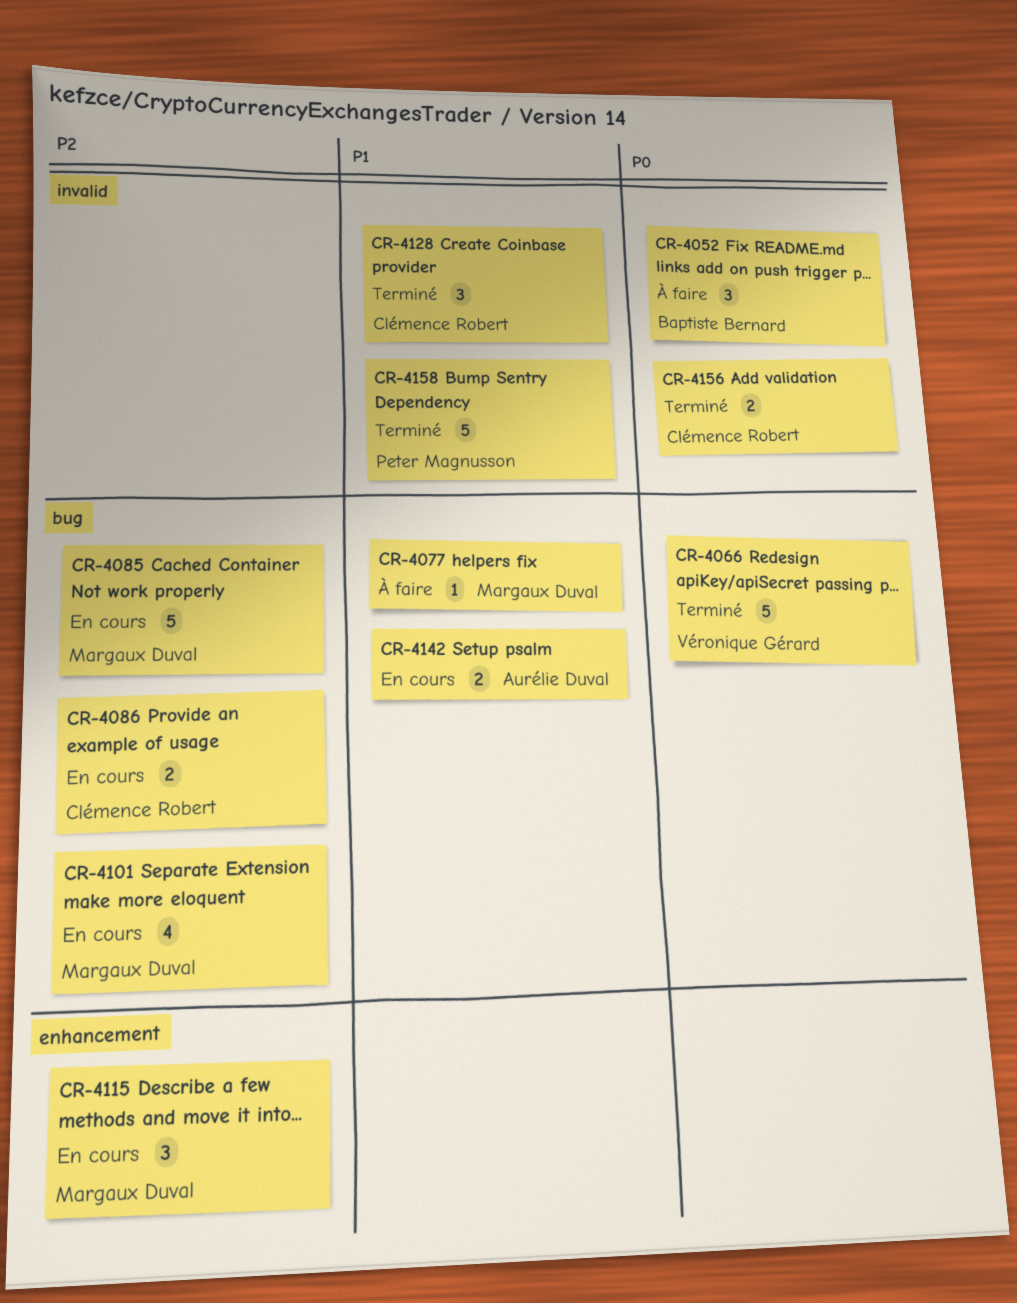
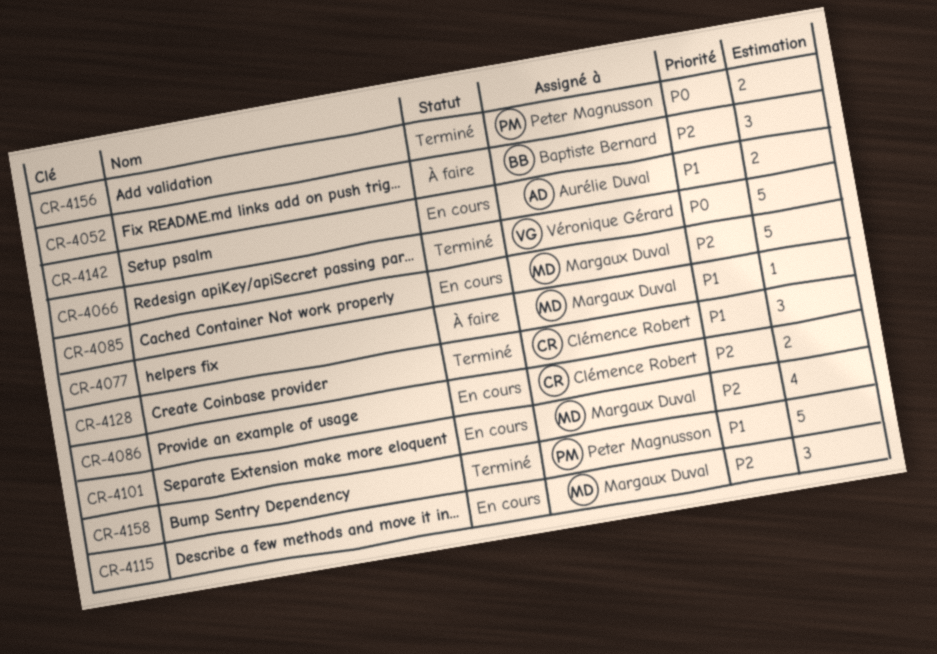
CR-4052, priority: P0 -> P2
CR-4156, owner: Clémence Robert -> Peter Magnusson

